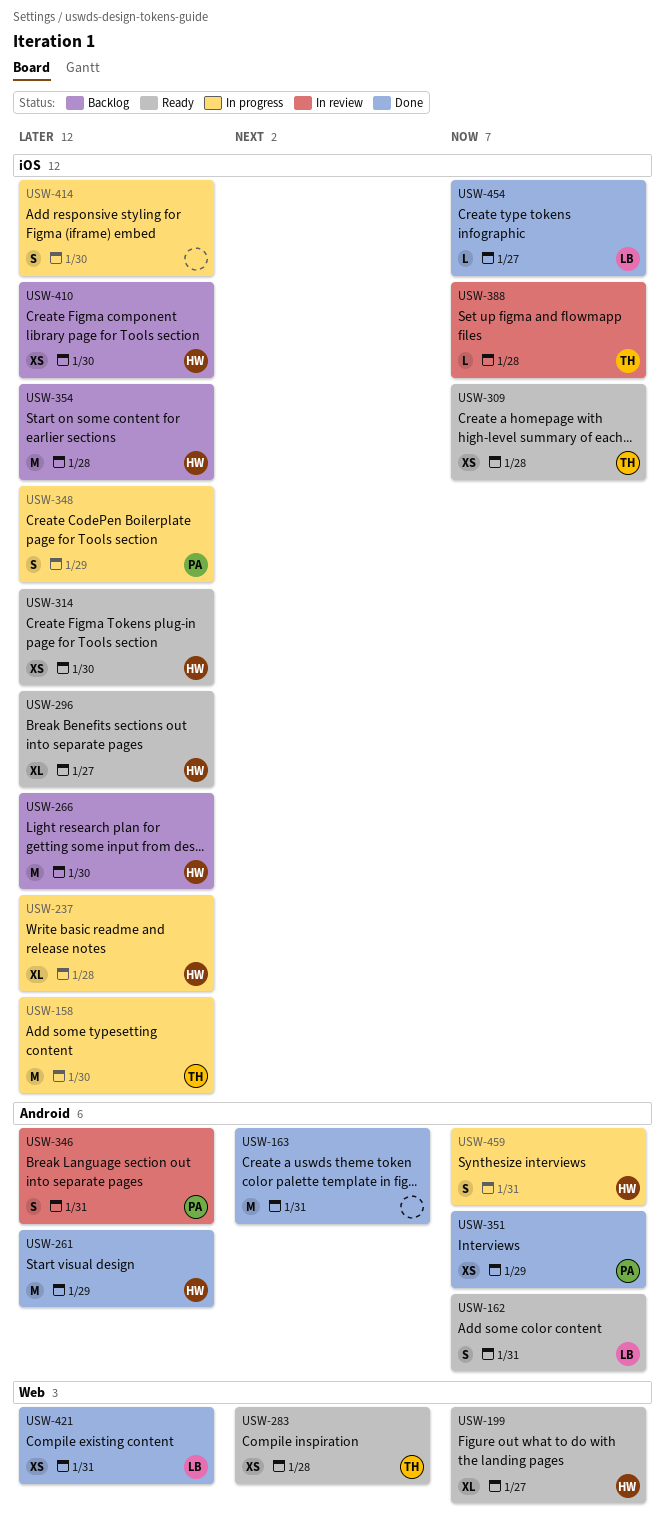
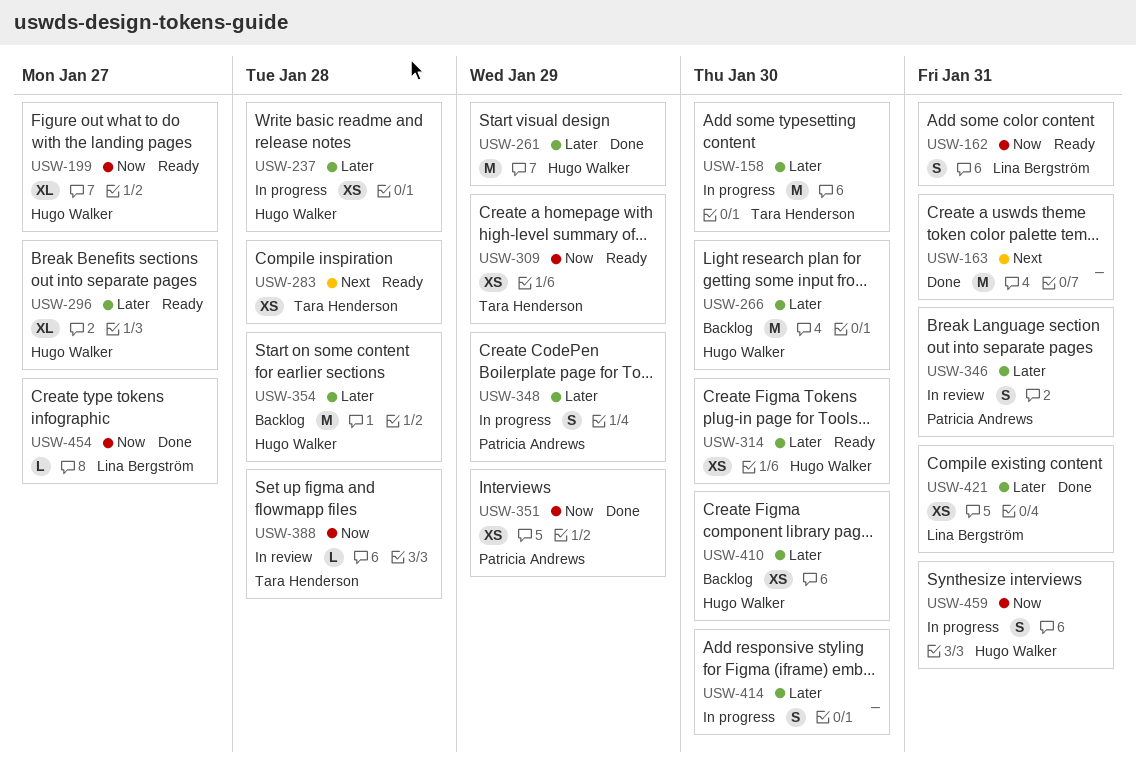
USW-237, estimate: XL -> XS
USW-309, due: Jan 28 -> Jan 29

